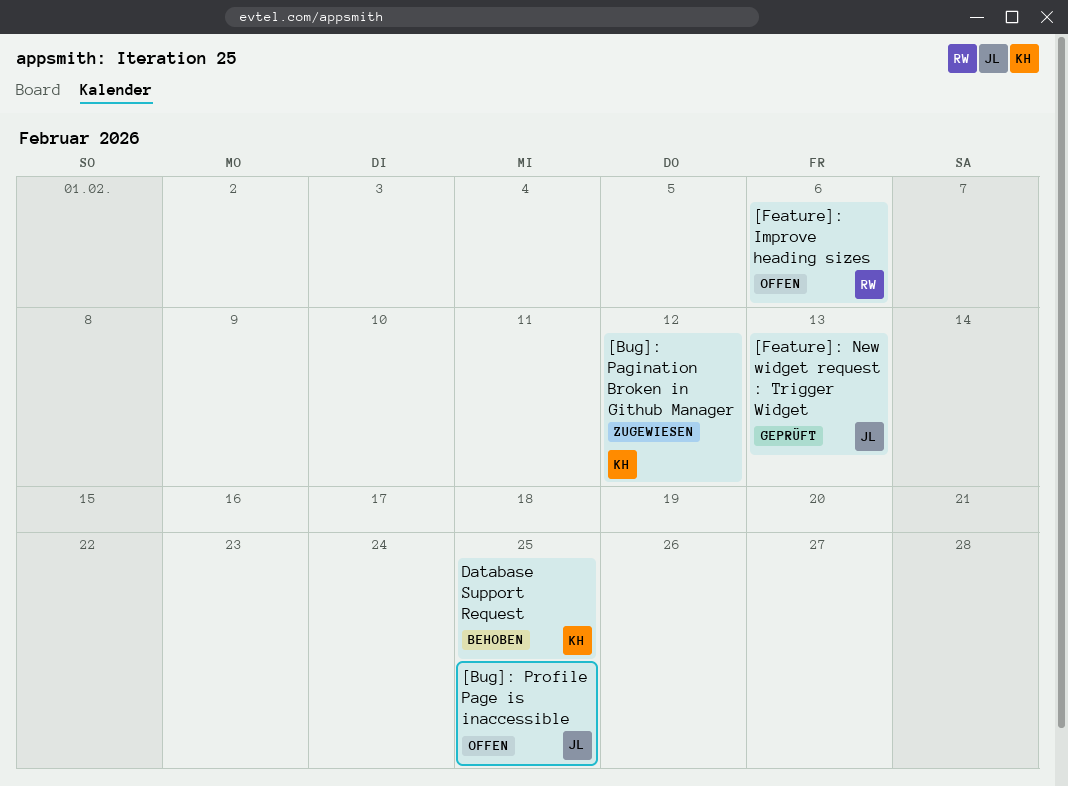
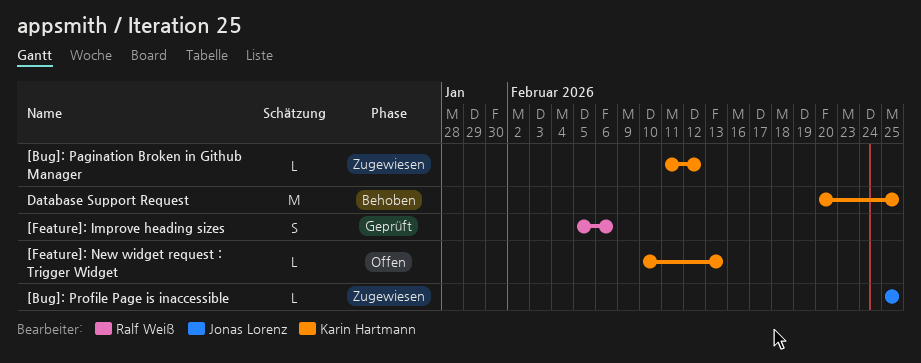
[Bug]: Profile Page is inaccessible, status: Offen -> Zugewiesen
[Feature]: Improve heading sizes, status: Offen -> Geprüft
[Feature]: New widget request : Trigger Widget, status: Geprüft -> Offen
[Feature]: New widget request : Trigger Widget, owner: Jonas Lorenz -> Karin Hartmann

